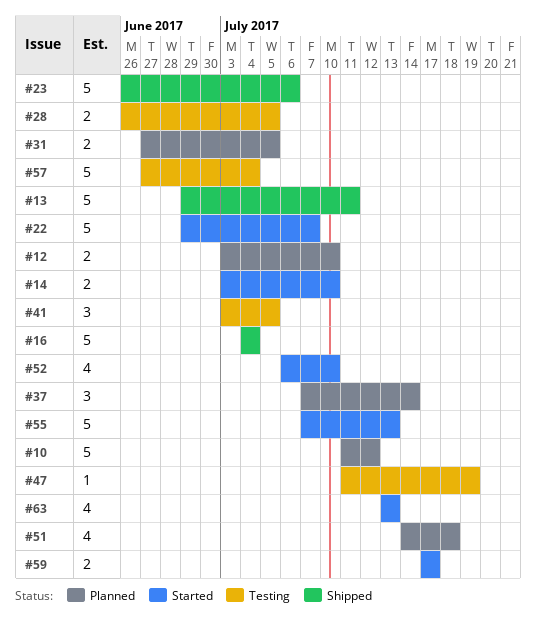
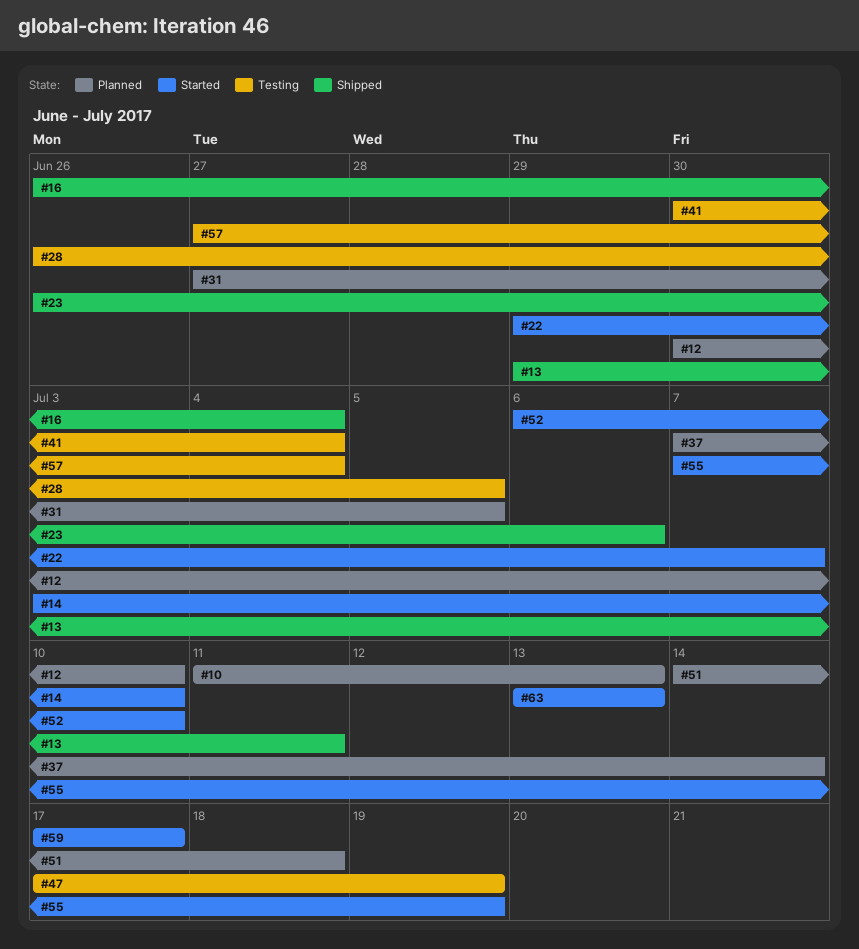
#10, due: Jul 12 -> Jul 13
#12, start: Jul 3 -> Jun 30
#16, start: Jul 4 -> Jun 26
#41, start: Jul 3 -> Jun 30
#41, due: Jul 5 -> Jul 4
#47, start: Jul 11 -> Jul 17
#55, due: Jul 13 -> Jul 19

